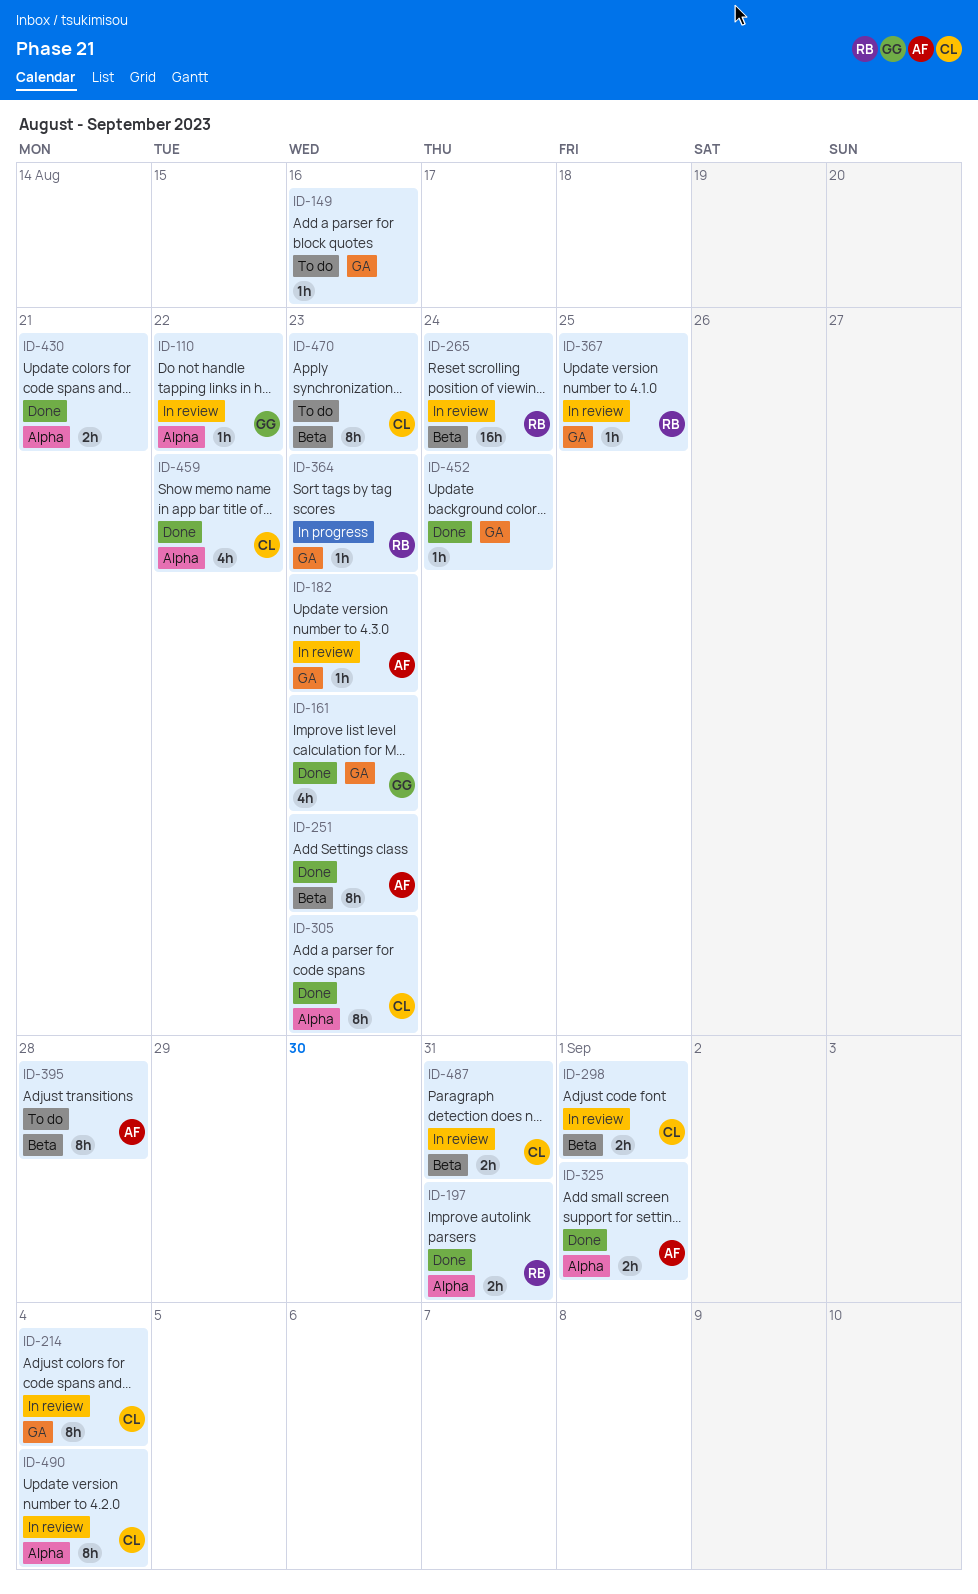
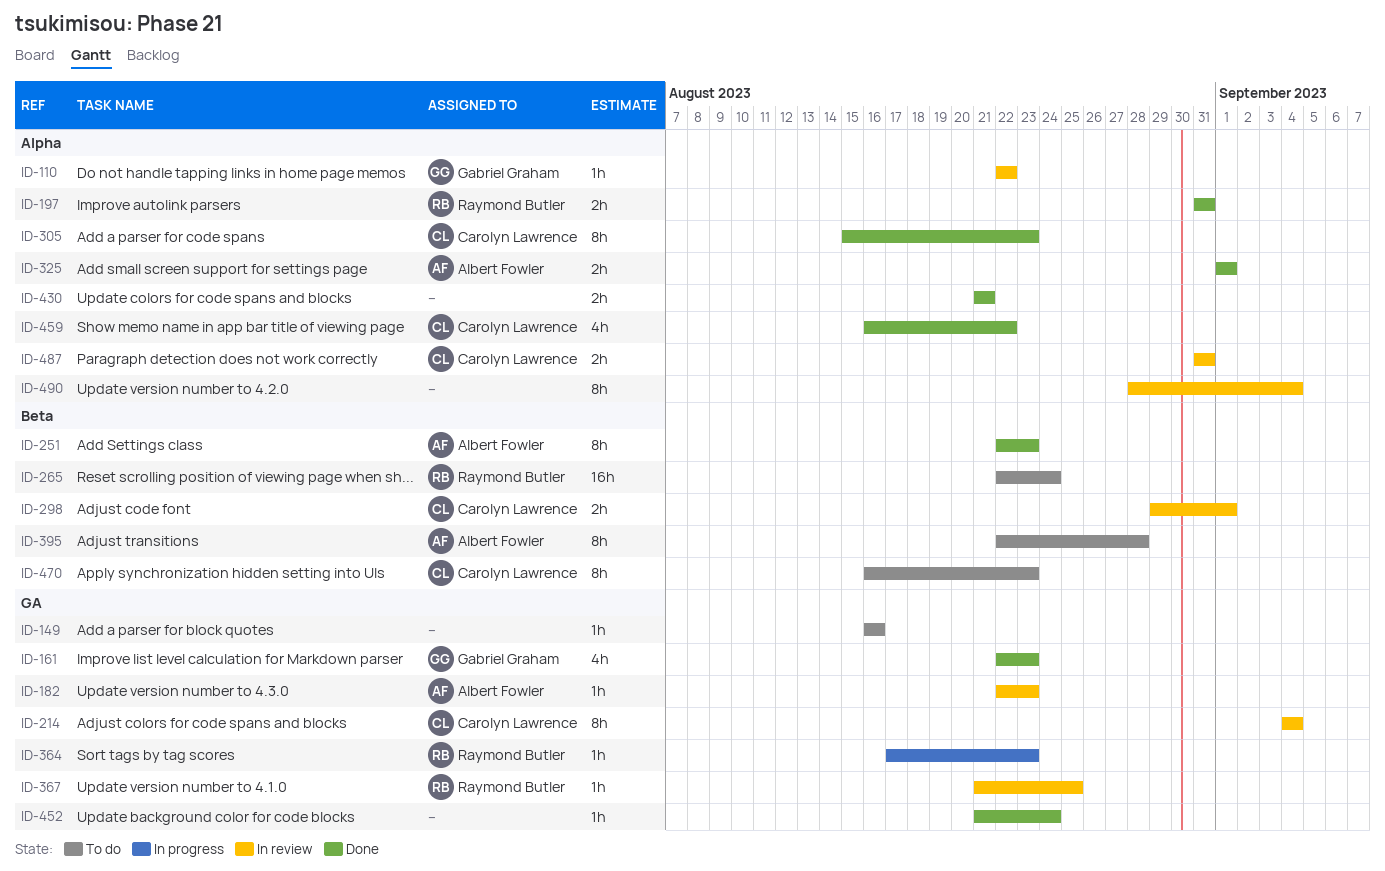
ID-265, status: In review -> To do
ID-487, label: Beta -> Alpha
ID-490, owner: Carolyn Lawrence -> none

